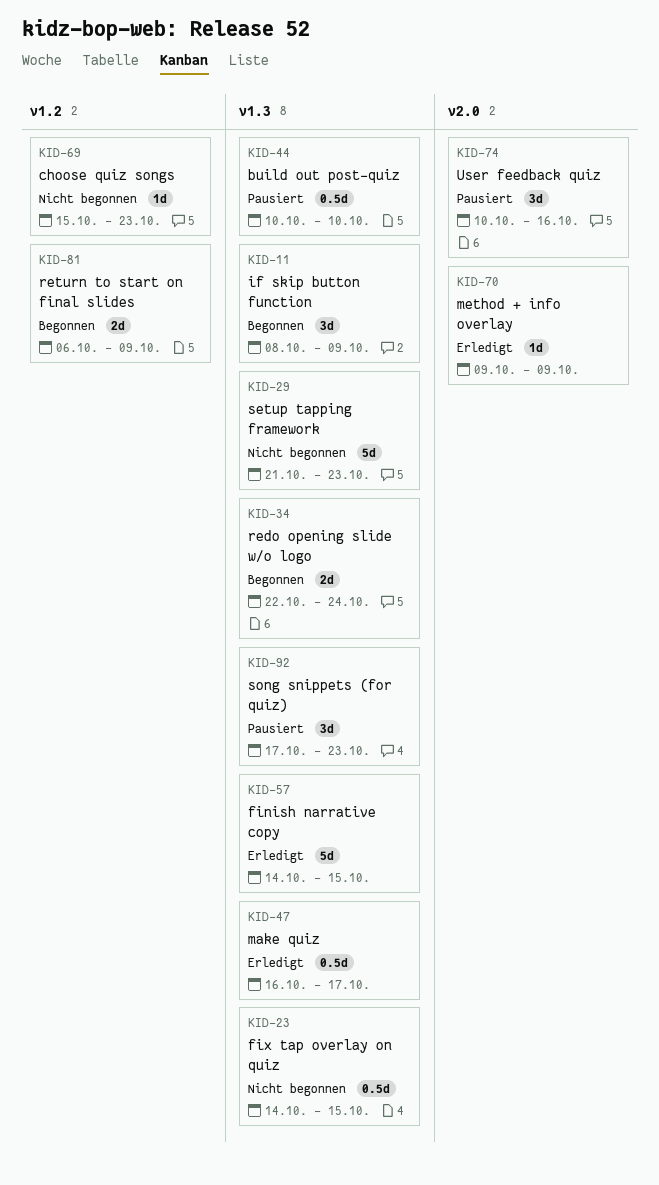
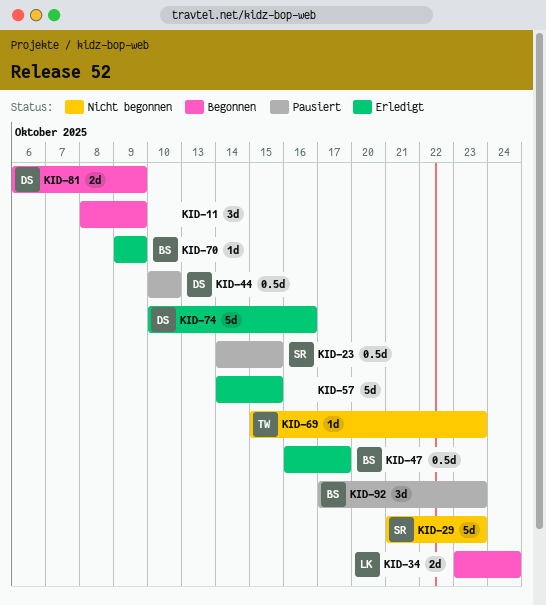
KID-23, status: Nicht begonnen -> Pausiert
KID-34, start: Oct 22 -> Oct 23
KID-74, status: Pausiert -> Erledigt
KID-74, estimate: 3d -> 5d

